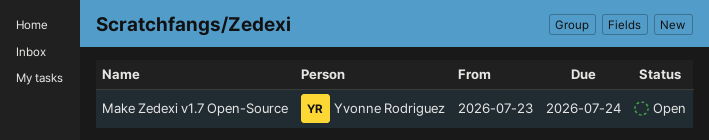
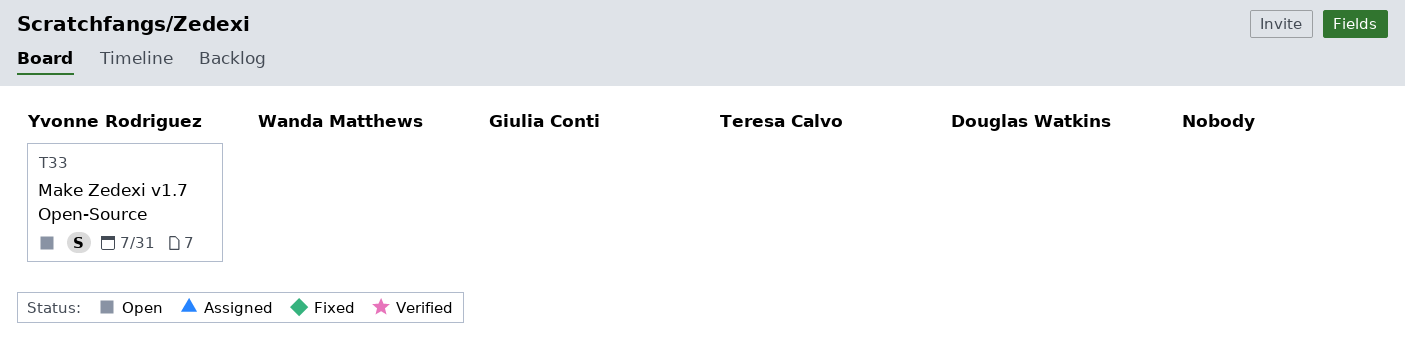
Make Zedexi v1.7 Open-Source, due: Jul 24 -> Jul 31

